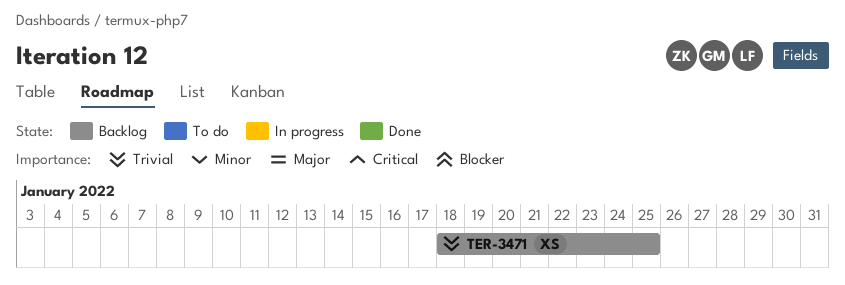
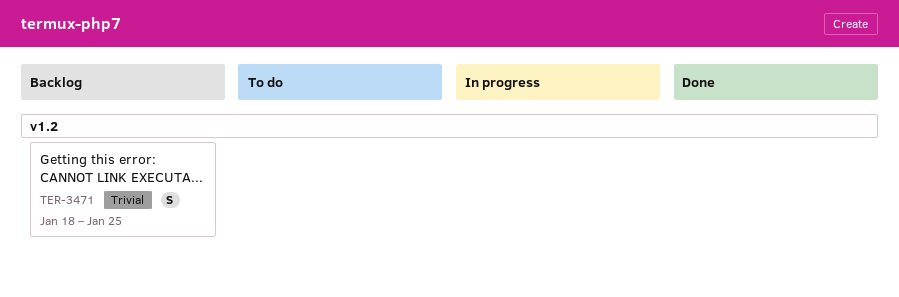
TER-3471, estimate: XS -> S

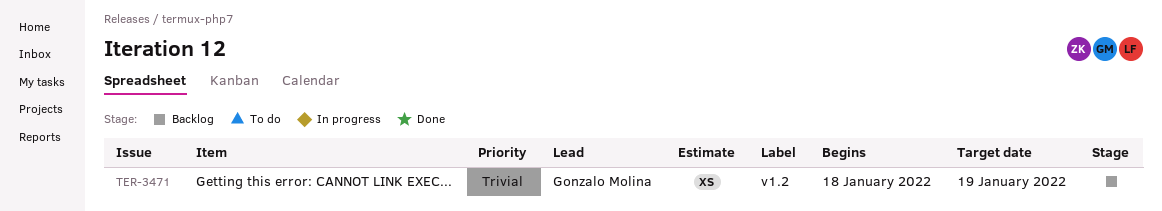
TER-3471, estimate: S -> XS
TER-3471, due: Jan 25 -> Jan 19

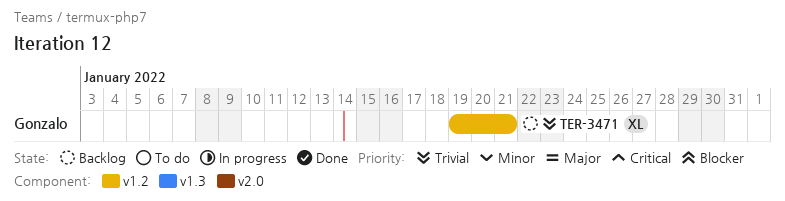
TER-3471, estimate: XS -> XL
TER-3471, start: Jan 18 -> Jan 19
TER-3471, due: Jan 19 -> Jan 21

